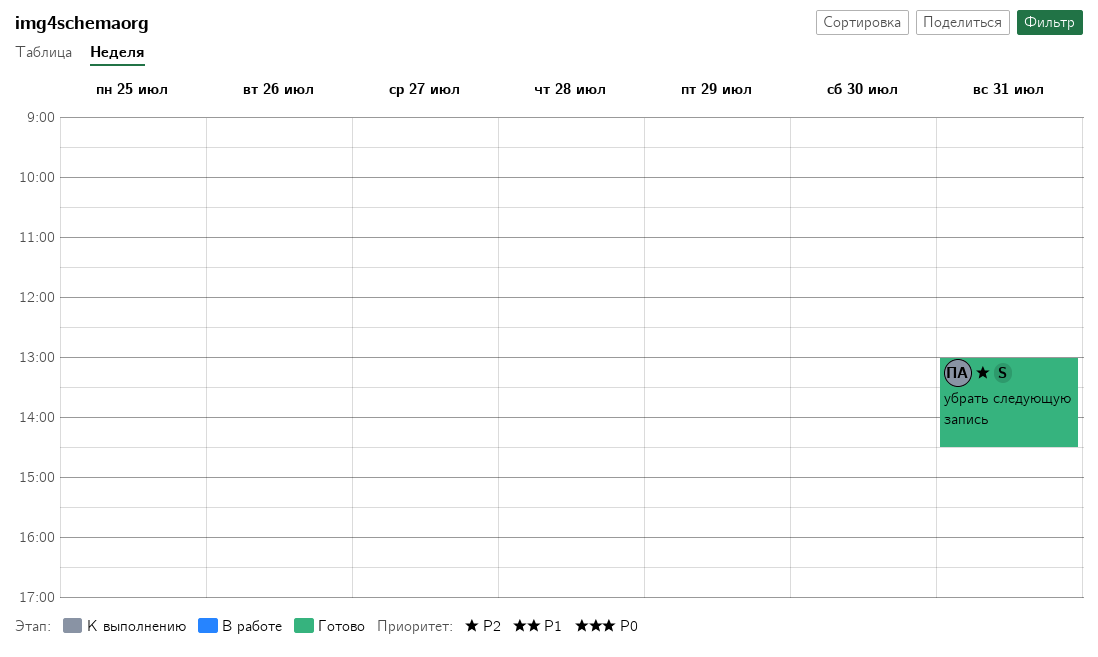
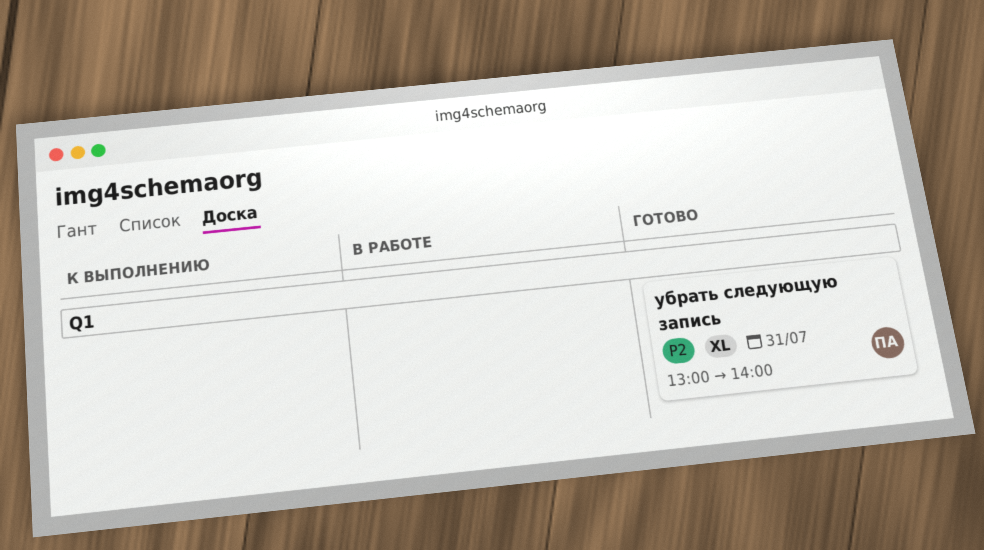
убрать следующую запись, estimate: S -> XL
убрать следующую запись, ends: 14:30 -> 14:00

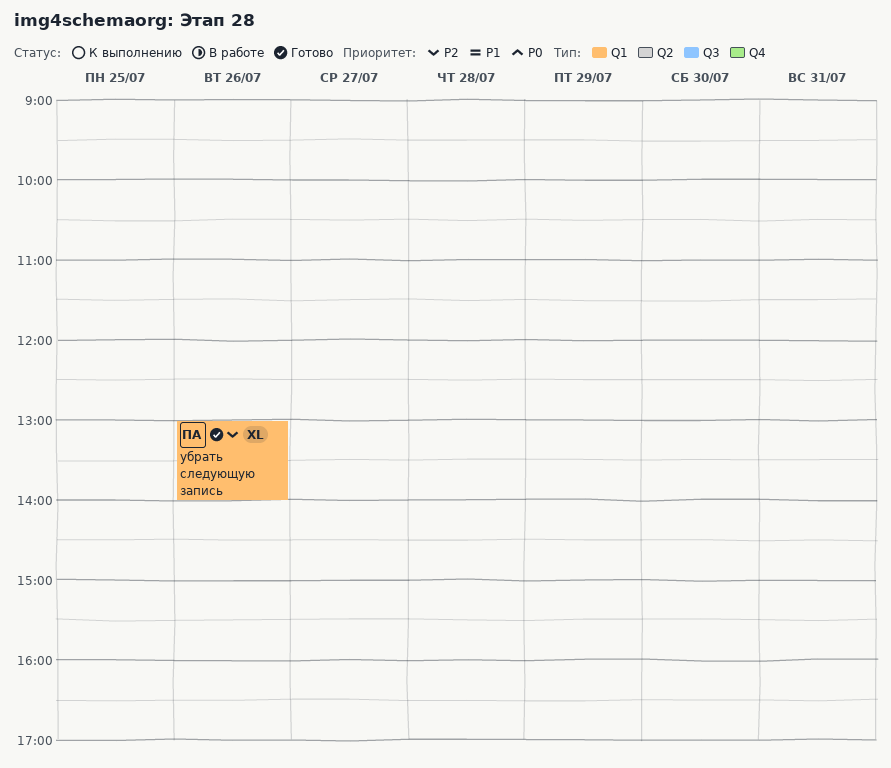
убрать следующую запись, day: Jul 31 -> Jul 26

